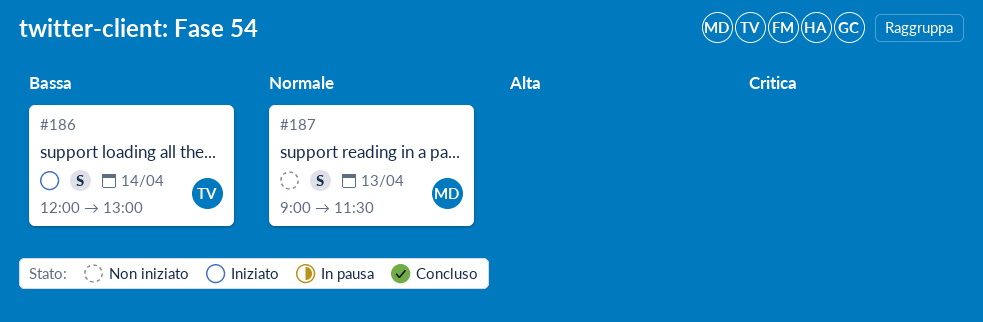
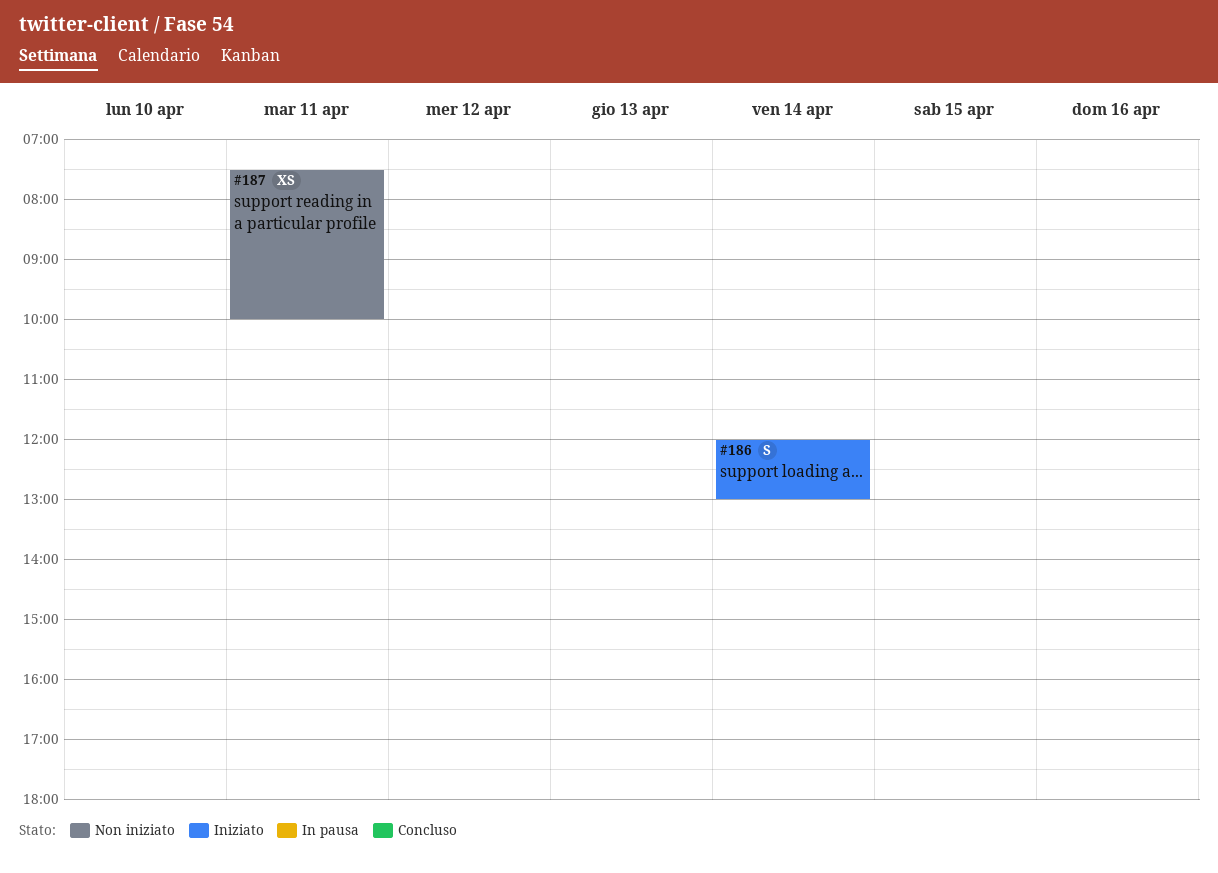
#187, estimate: S -> XS
#187, day: Apr 13 -> Apr 11
#187, begins: 09:00 -> 07:30
#187, ends: 11:30 -> 10:00

